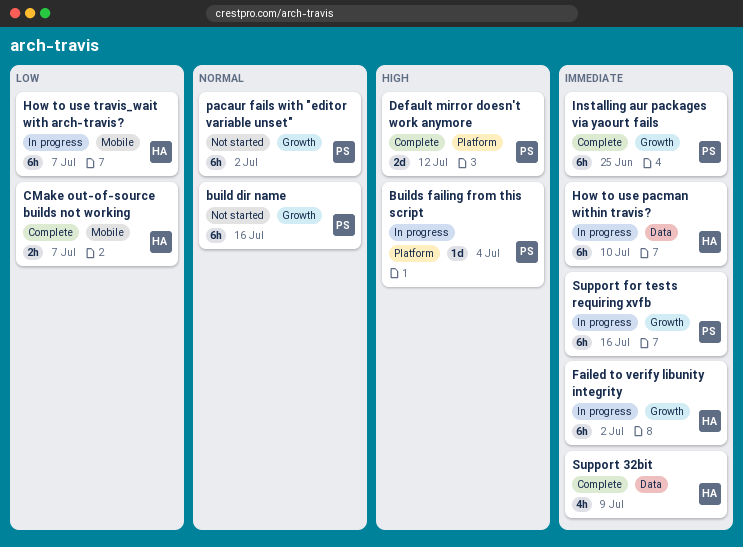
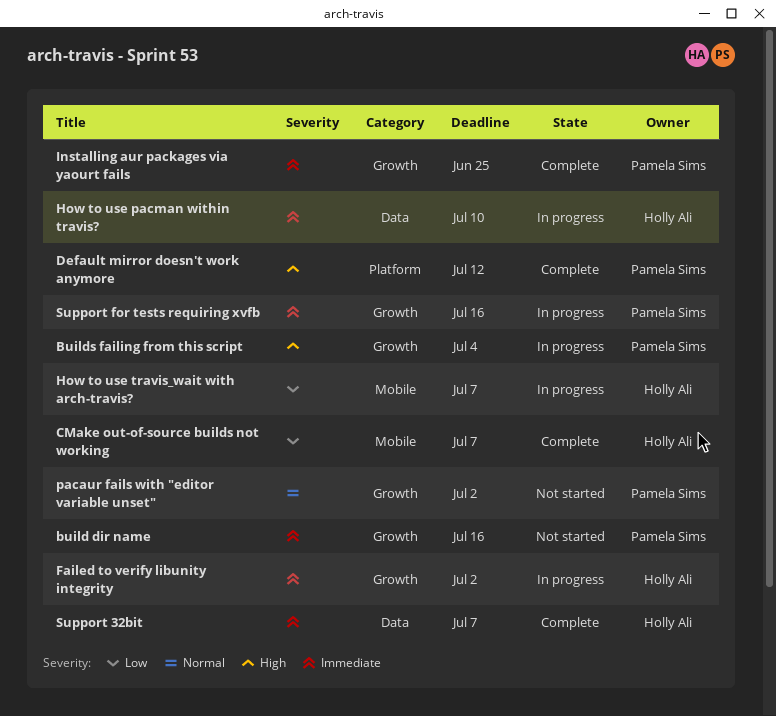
build dir name, priority: Normal -> Immediate
Builds failing from this script, label: Platform -> Growth
Support 32bit, due: Jul 9 -> Jul 7

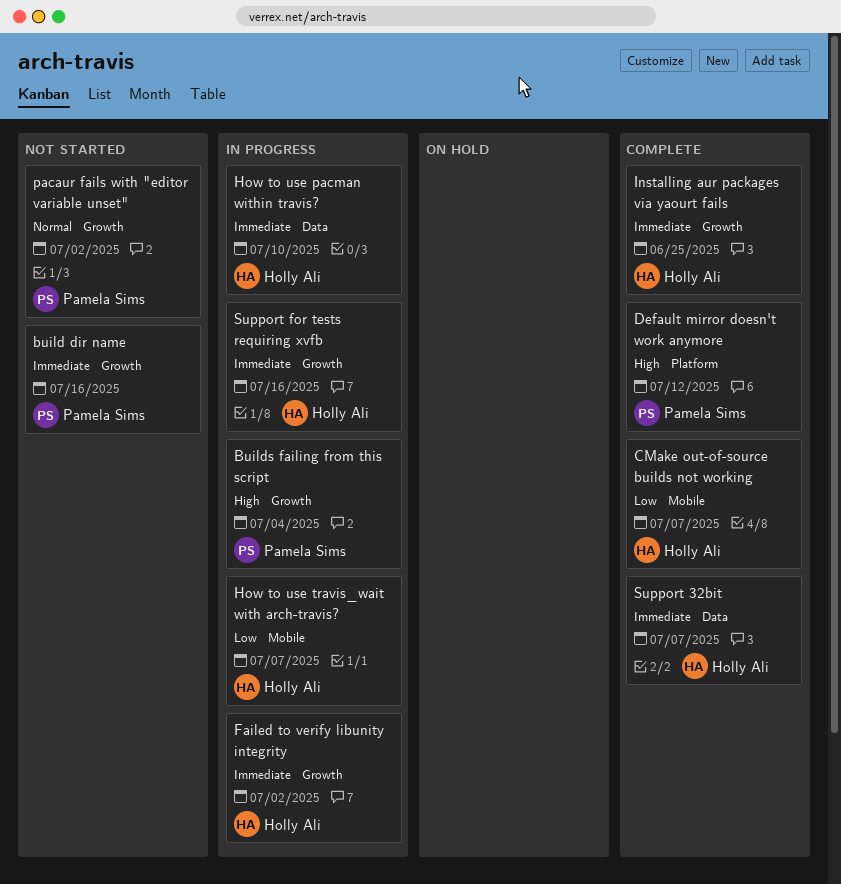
Installing aur packages via yaourt fails, owner: Pamela Sims -> Holly Ali
Support for tests requiring xvfb, owner: Pamela Sims -> Holly Ali

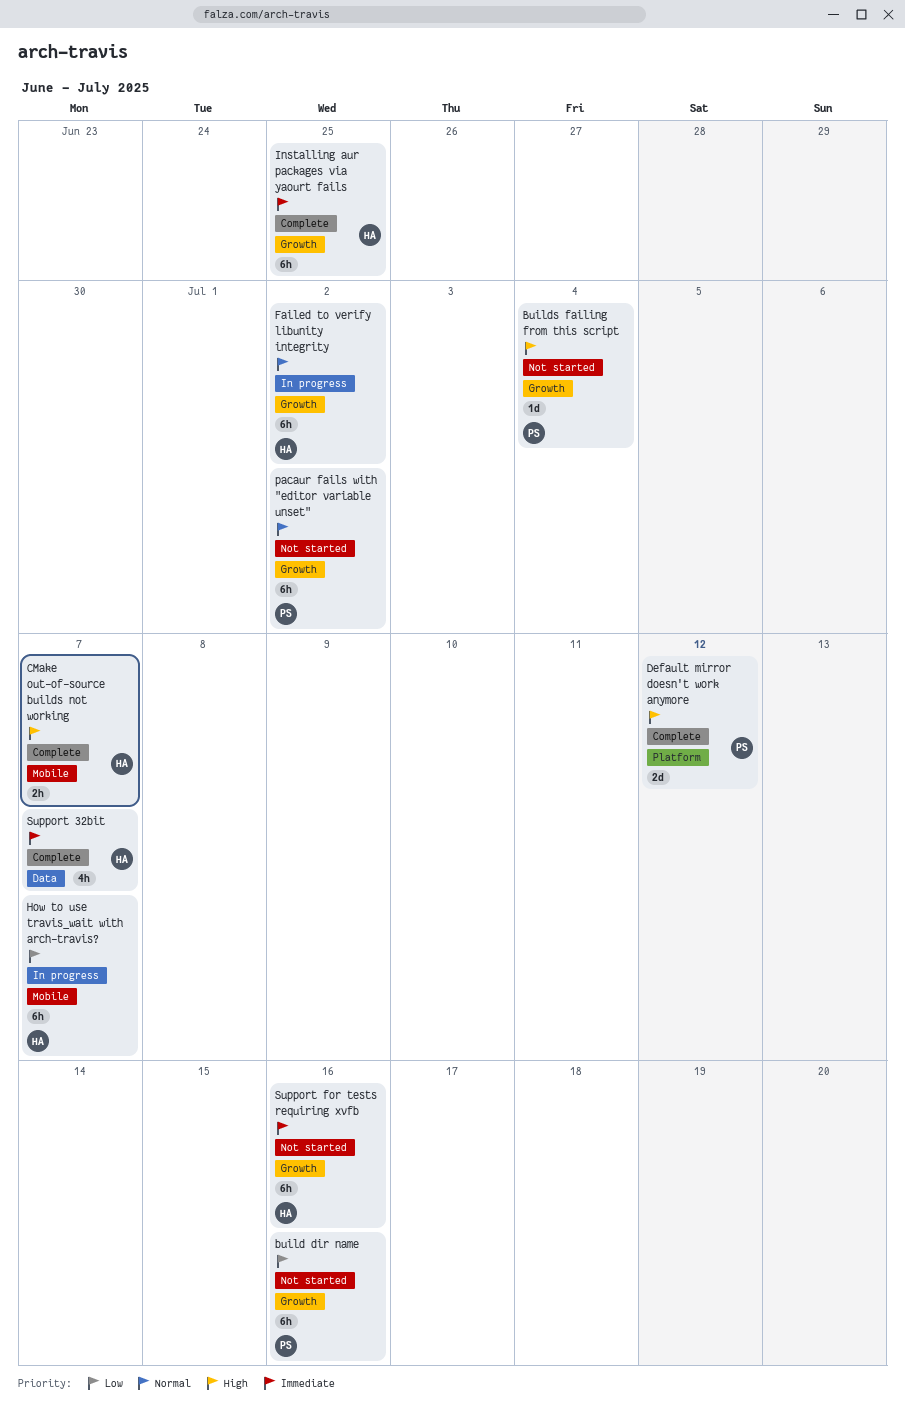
build dir name, priority: Immediate -> Low
Builds failing from this script, status: In progress -> Not started
CMake out-of-source builds not working, priority: Low -> High
Failed to verify libunity integrity, priority: Immediate -> Normal
How to use pacman within travis?: present -> none
Support for tests requiring xvfb, status: In progress -> Not started

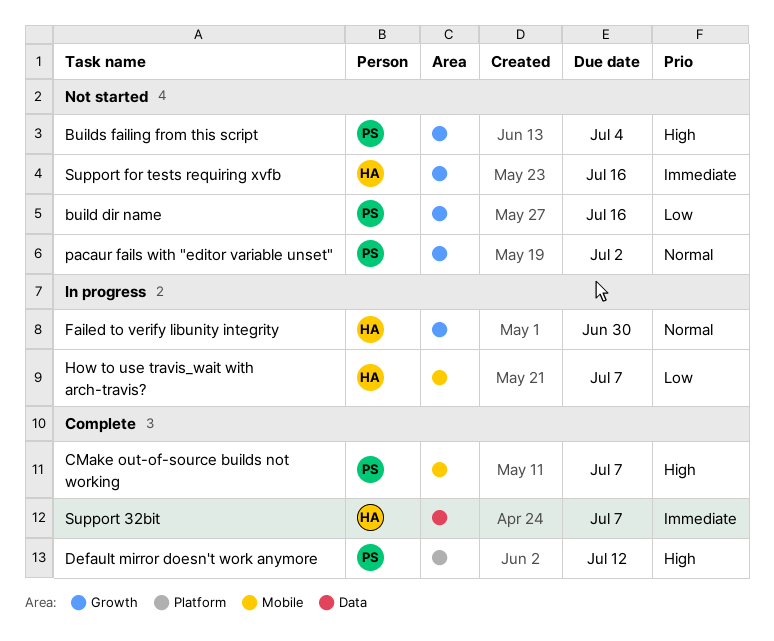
CMake out-of-source builds not working, owner: HA -> PS
Failed to verify libunity integrity, due: Jul 2 -> Jun 30
Installing aur packages via yaourt fails: present -> none

